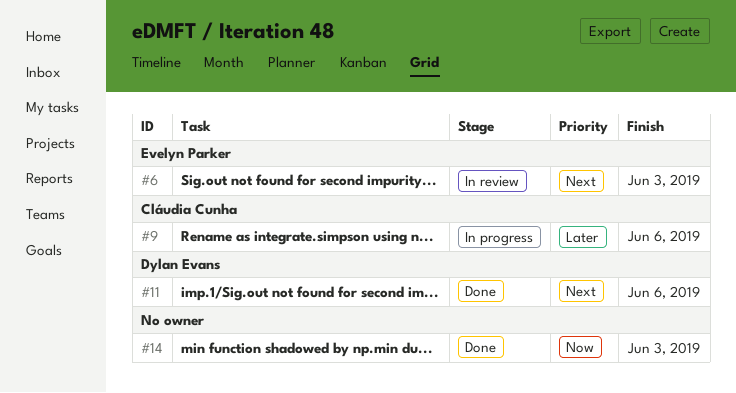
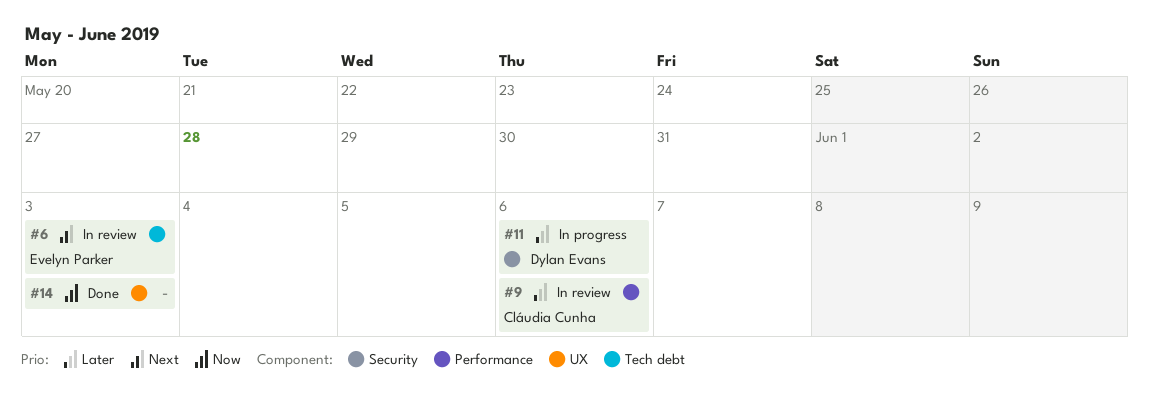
#9, status: In progress -> In review
#11, status: Done -> In progress
#11, priority: Next -> Later

